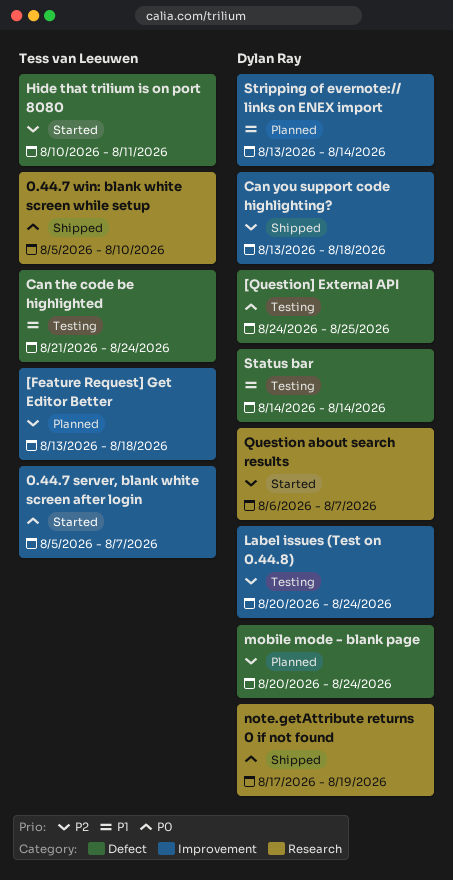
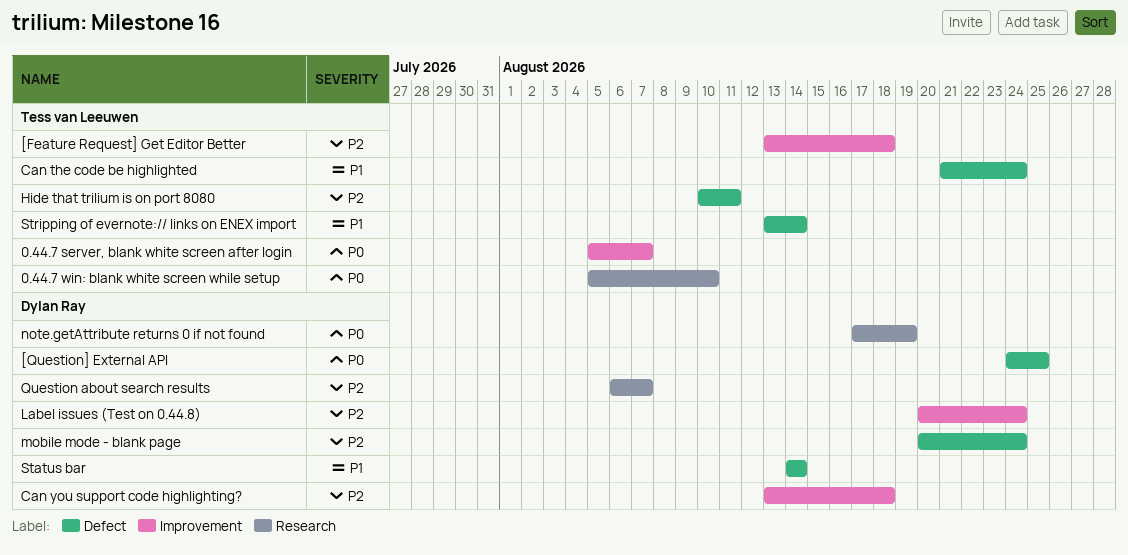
Stripping of evernote:// links on ENEX import, owner: Dylan Ray -> Tess van Leeuwen
Stripping of evernote:// links on ENEX import, label: Improvement -> Defect

